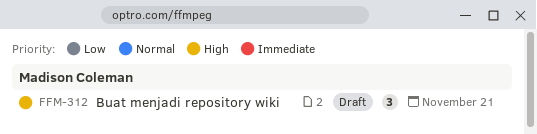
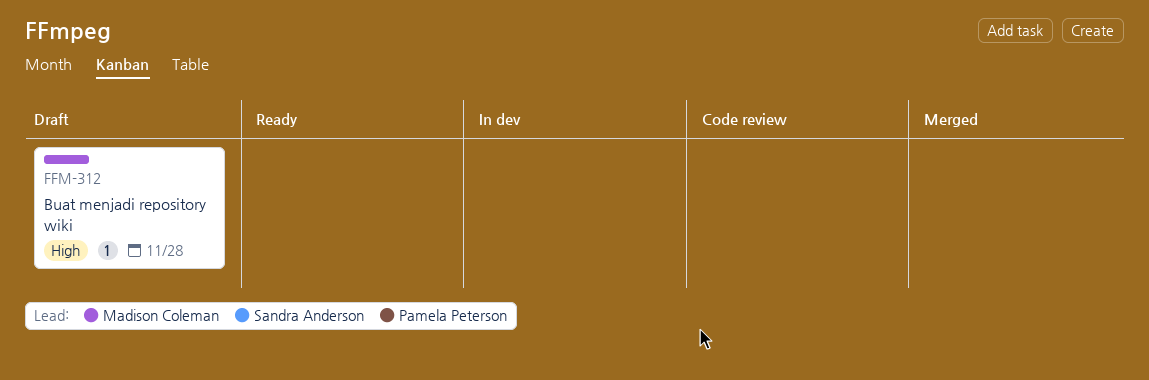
FFM-312, estimate: 3 -> 1
FFM-312, due: Nov 21 -> Nov 28

